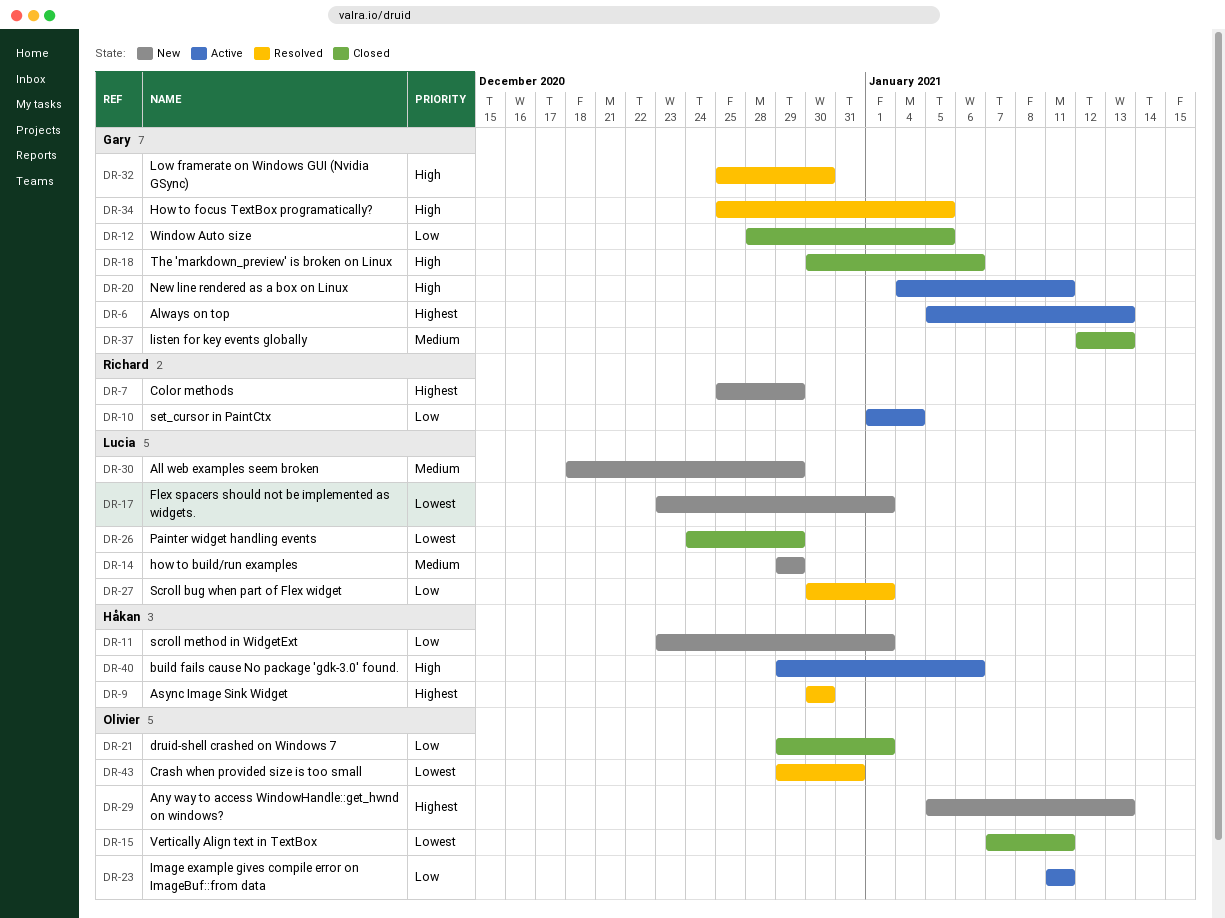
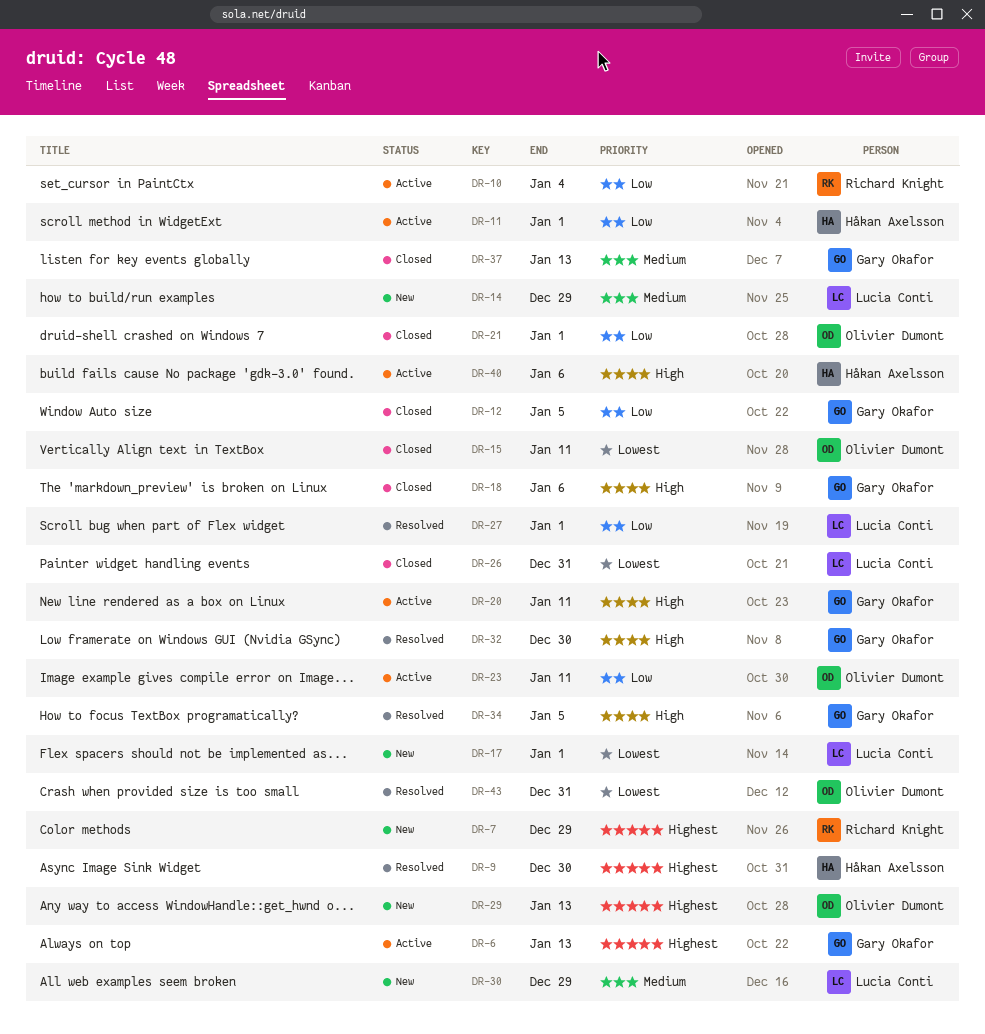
DR-11, status: New -> Active
DR-26, due: Dec 29 -> Dec 31

